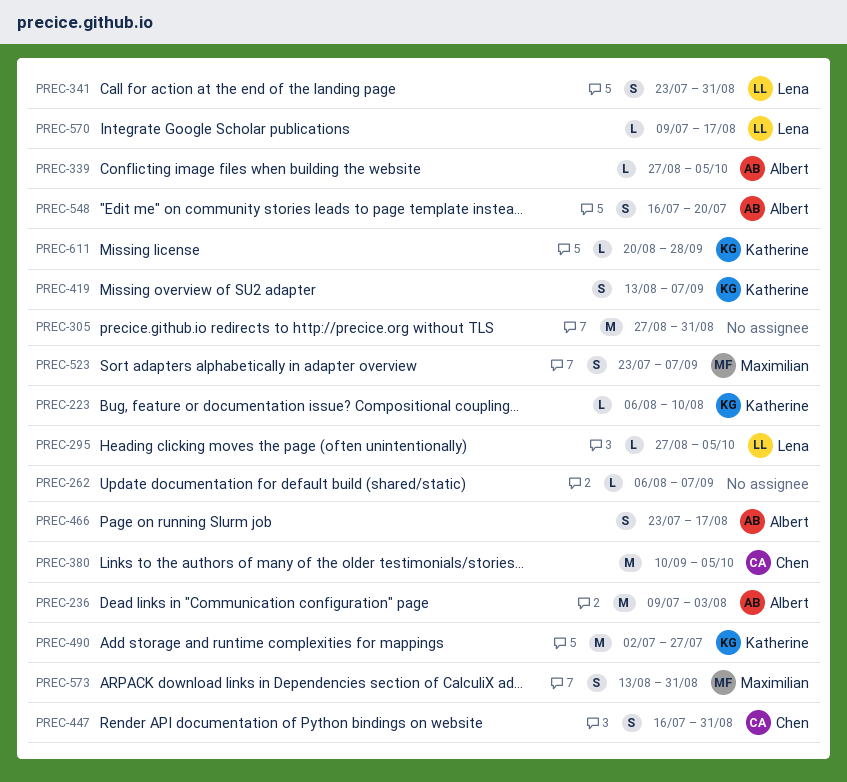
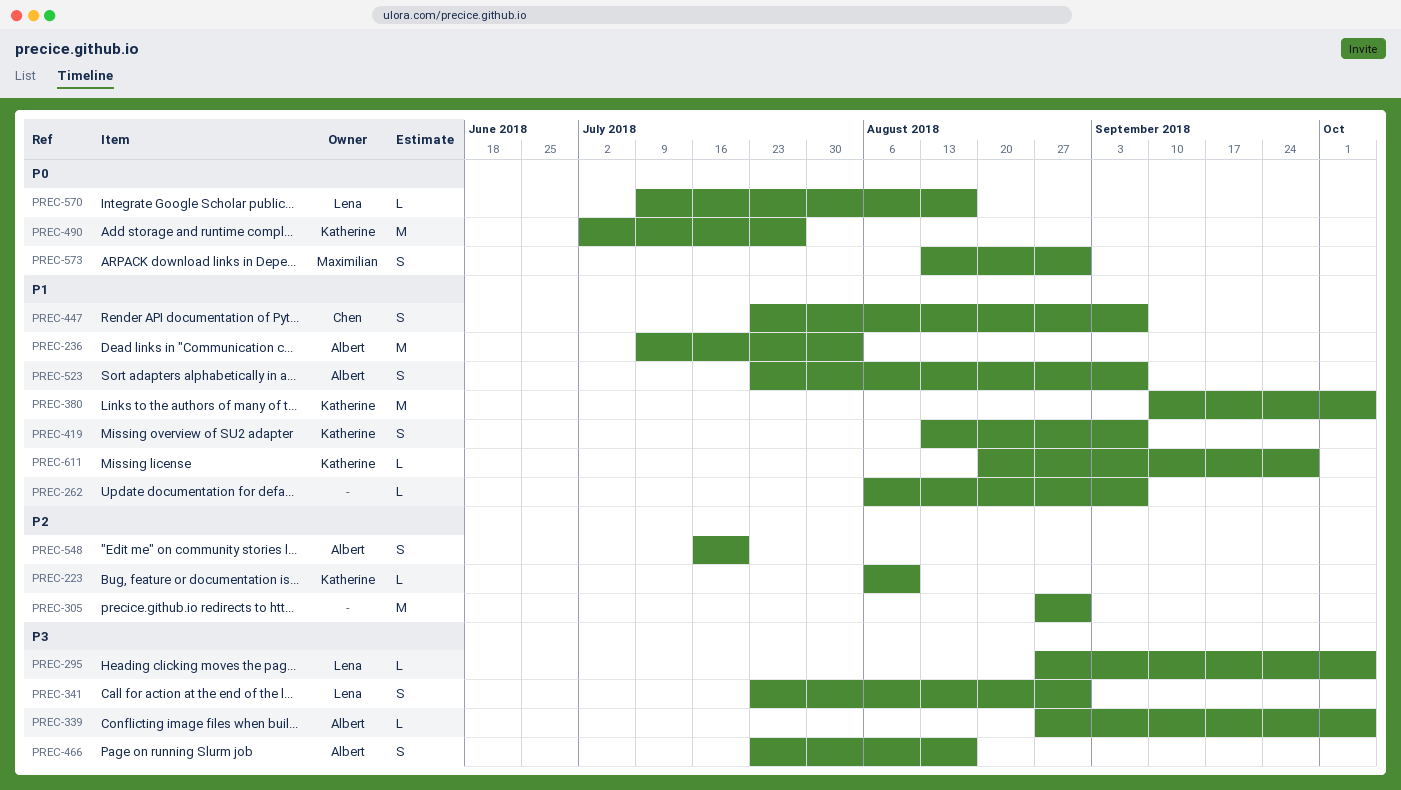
PREC-380, owner: Chen -> Katherine
PREC-447, start: Jul 16 -> Jul 23
PREC-447, due: Aug 31 -> Sep 7
PREC-523, owner: Maximilian -> Albert

